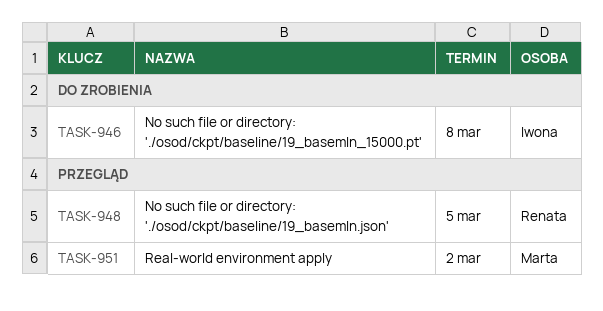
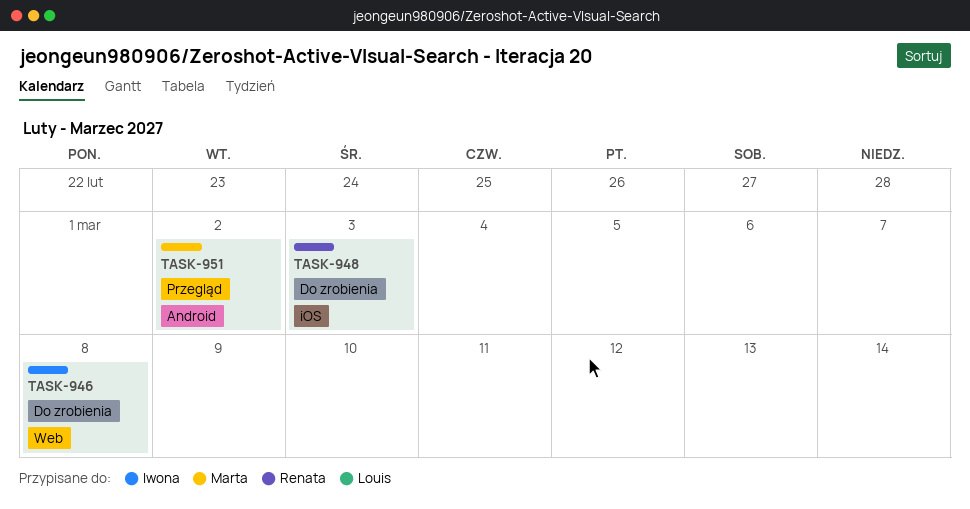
TASK-948, status: Przegląd -> Do zrobienia
TASK-948, due: Mar 5 -> Mar 3

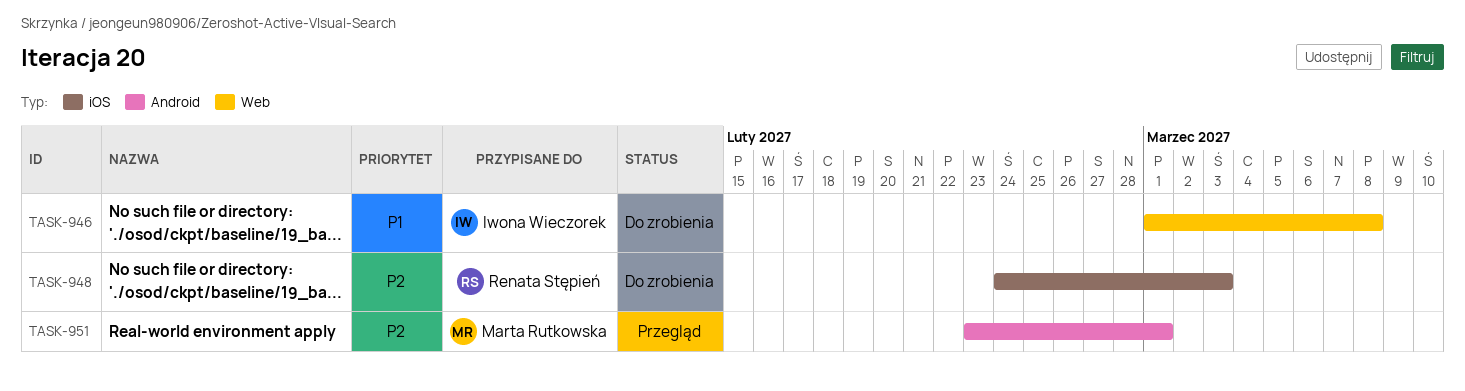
TASK-951, due: Mar 2 -> Mar 1

